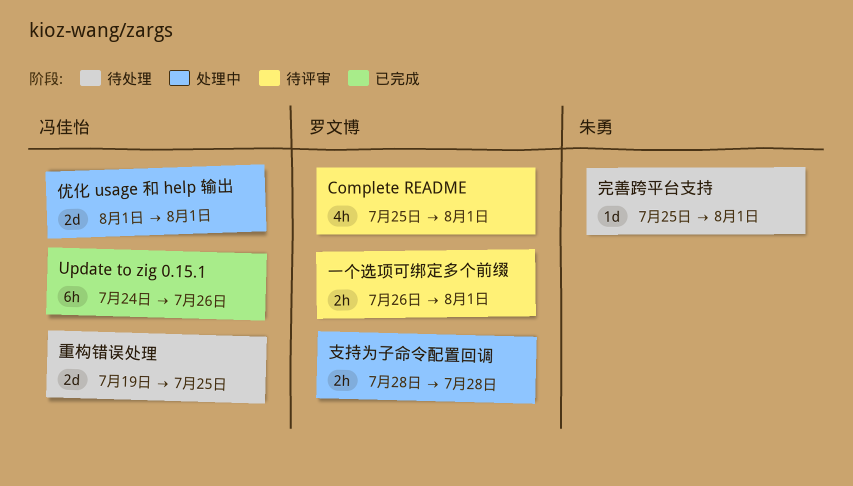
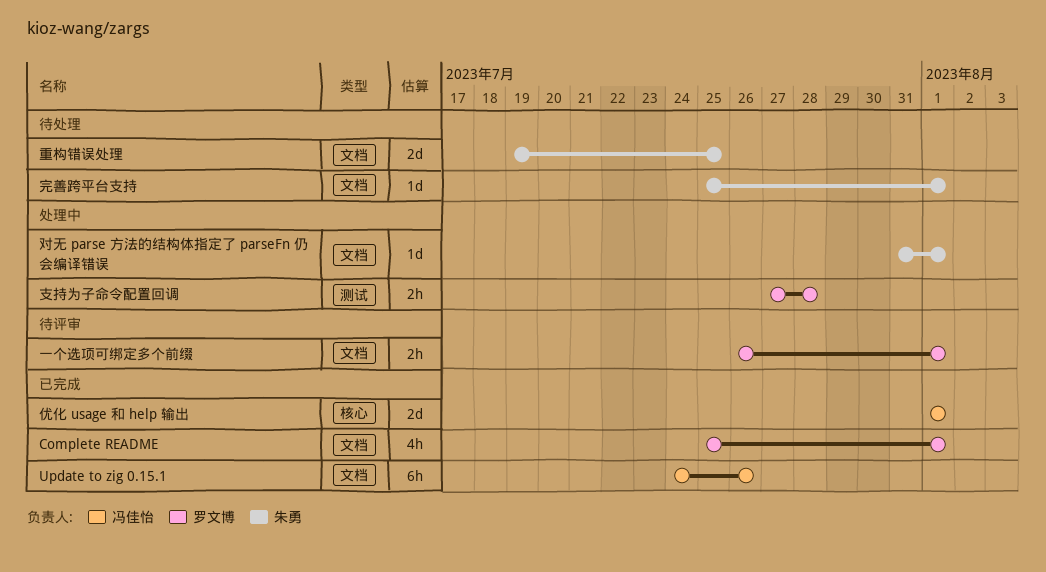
Complete README, status: 待评审 -> 已完成
优化 usage 和 help 输出, status: 处理中 -> 已完成
对无 parse 方法的结构体指定了 parseFn 仍会编译错误: none -> present
支持为子命令配置回调, start: Jul 28 -> Jul 27
重构错误处理, owner: 冯佳怡 -> 朱勇

